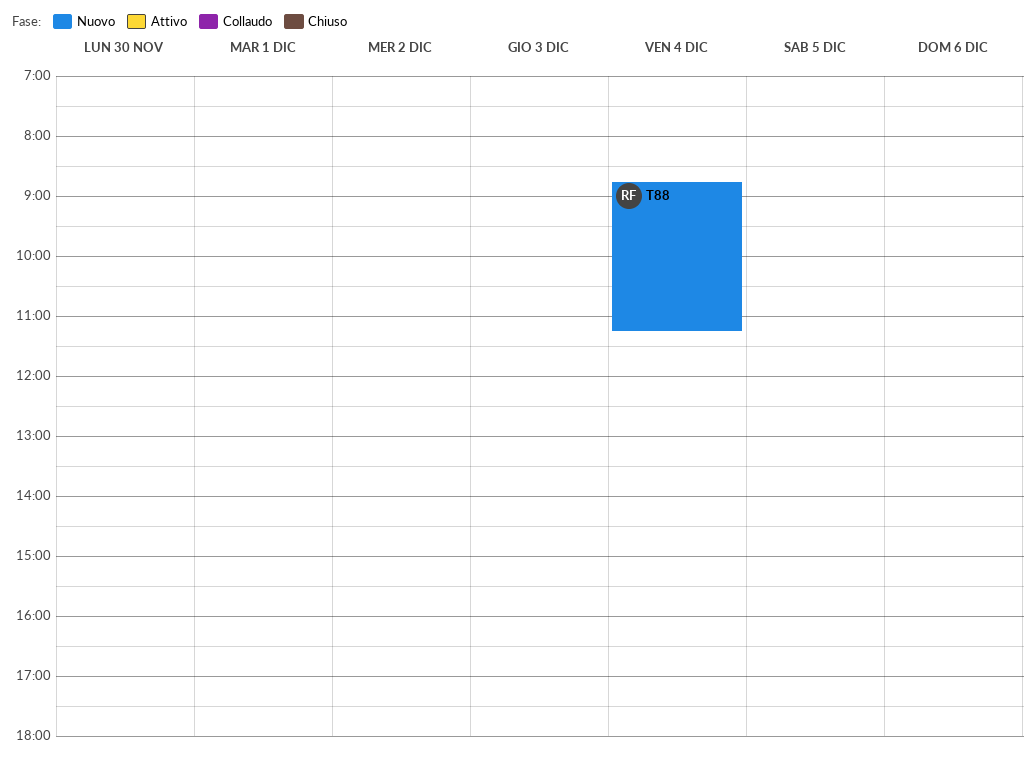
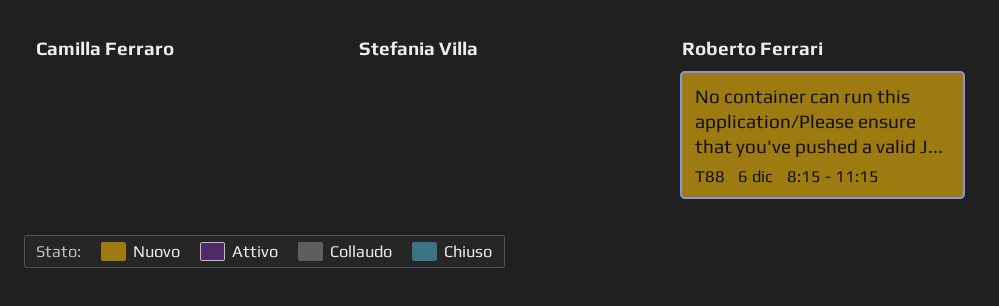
T88, day: Dec 4 -> Dec 6
T88, begins: 08:45 -> 08:15

